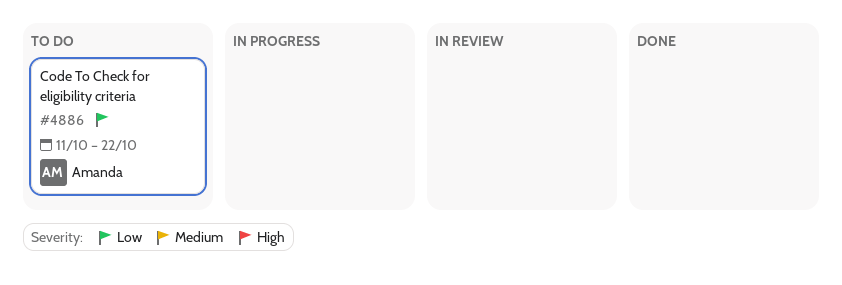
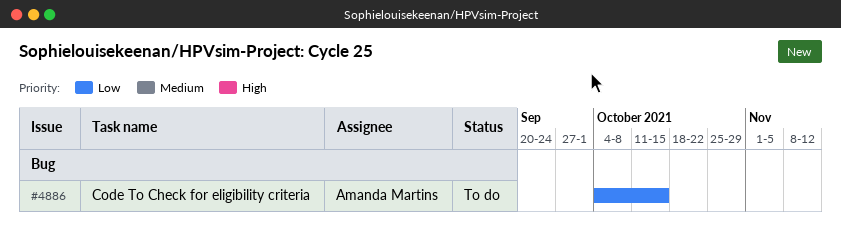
#4886, start: Oct 11 -> Oct 4
#4886, due: Oct 22 -> Oct 15

